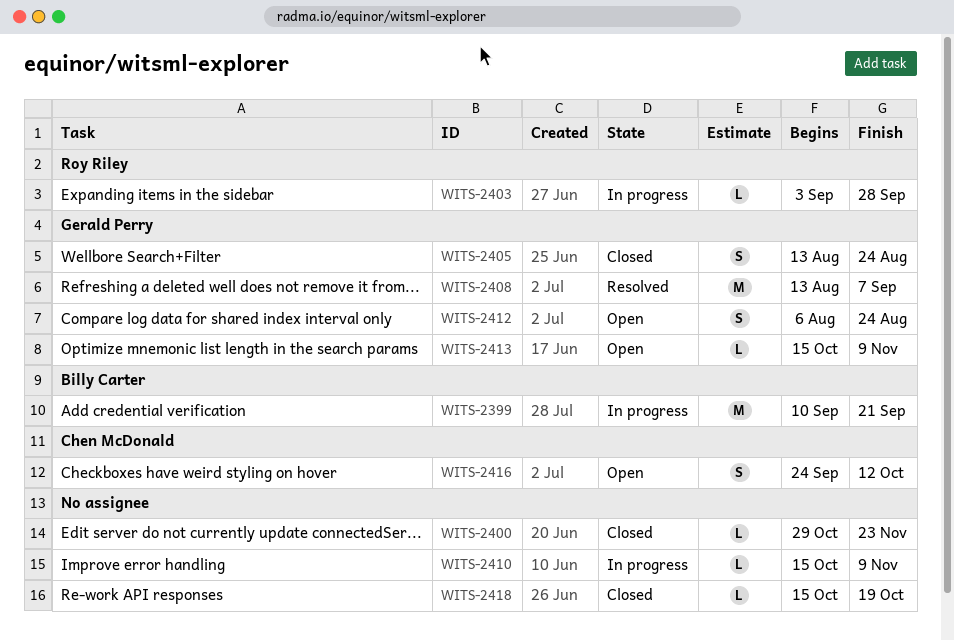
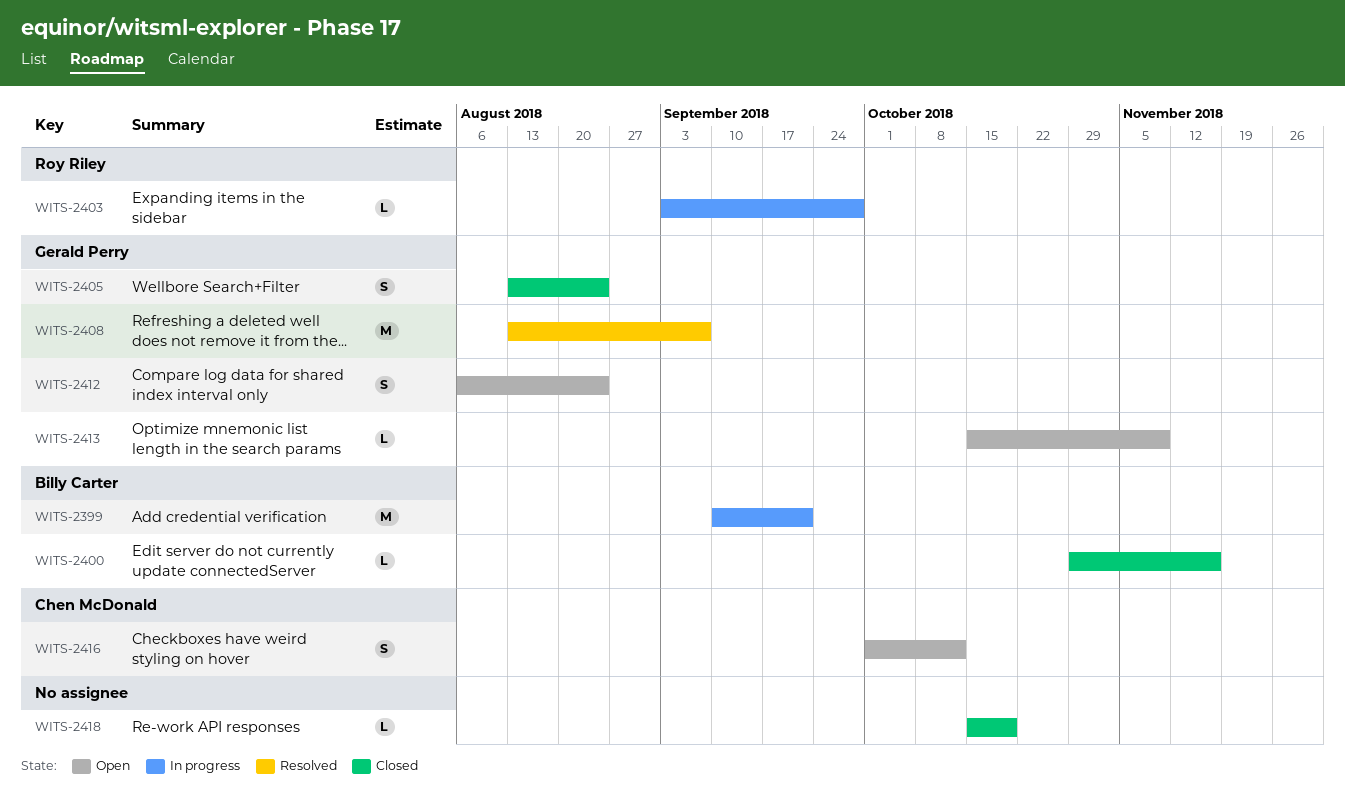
WITS-2400, owner: none -> Billy Carter
WITS-2400, due: Nov 23 -> Nov 16
WITS-2410: present -> none
WITS-2416, start: Sep 24 -> Oct 1

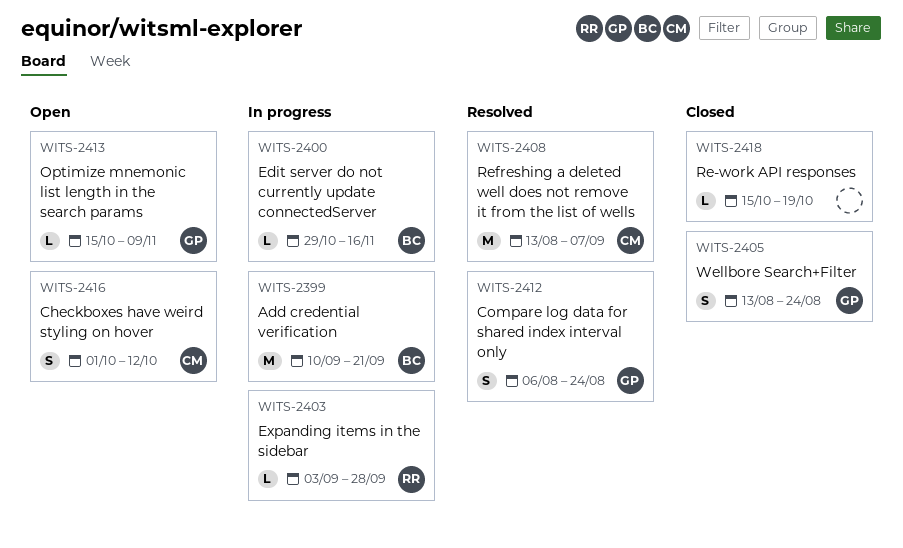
WITS-2400, status: Closed -> In progress
WITS-2408, owner: Gerald Perry -> Chen McDonald
WITS-2412, status: Open -> Resolved

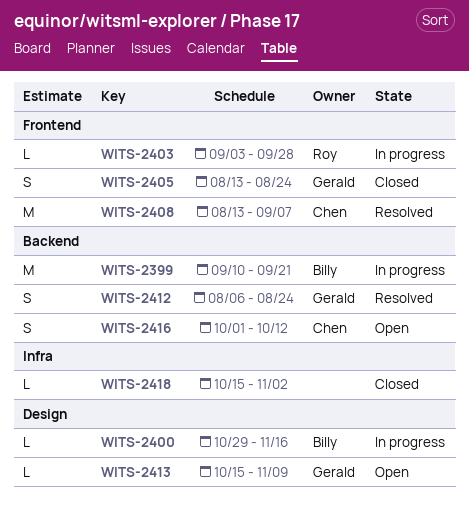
WITS-2418, due: Oct 19 -> Nov 2

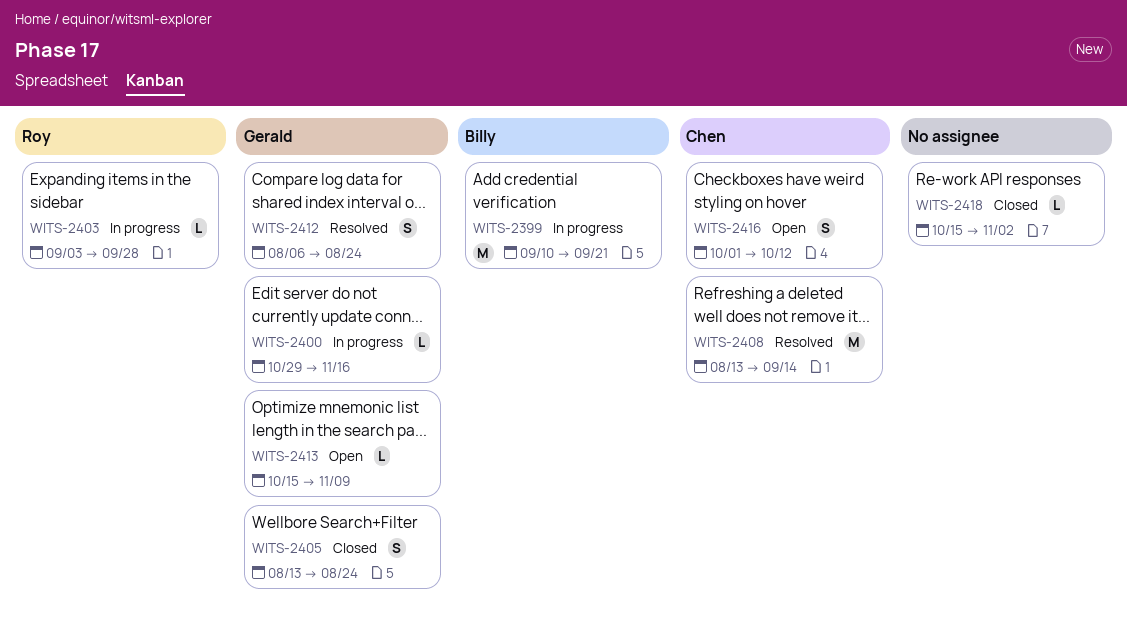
WITS-2400, owner: Billy -> Gerald
WITS-2408, due: Sep 7 -> Sep 14

